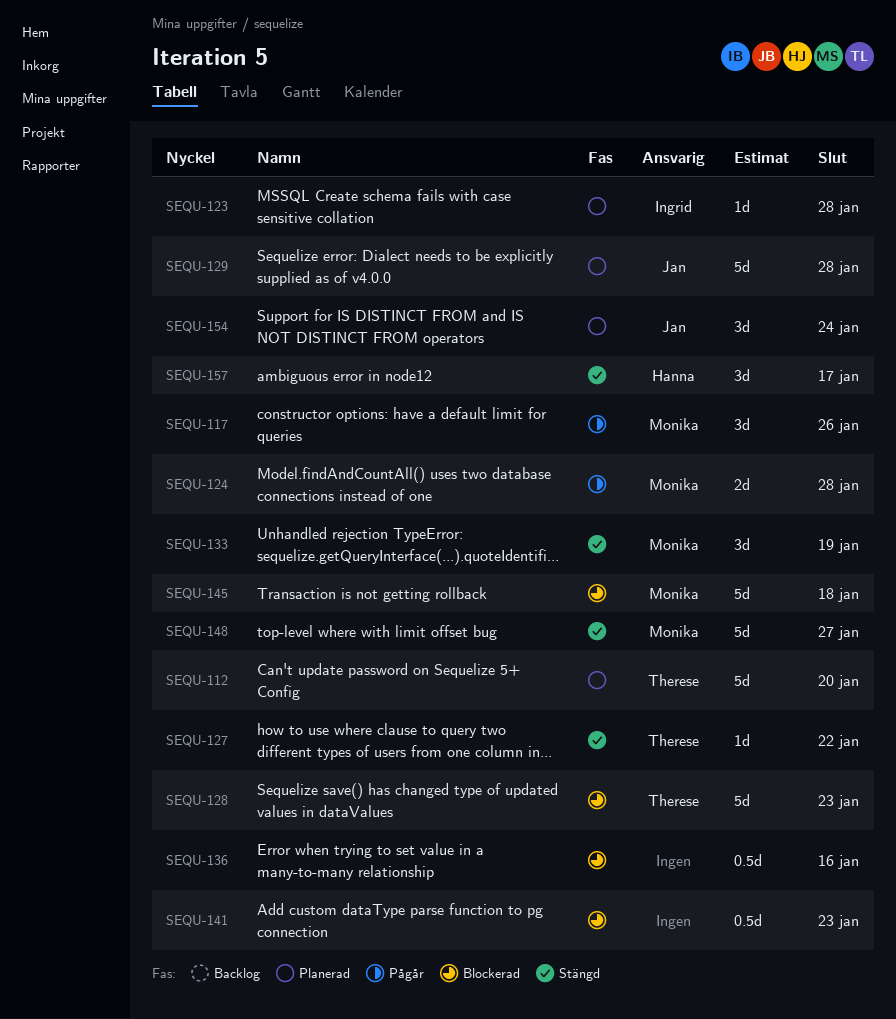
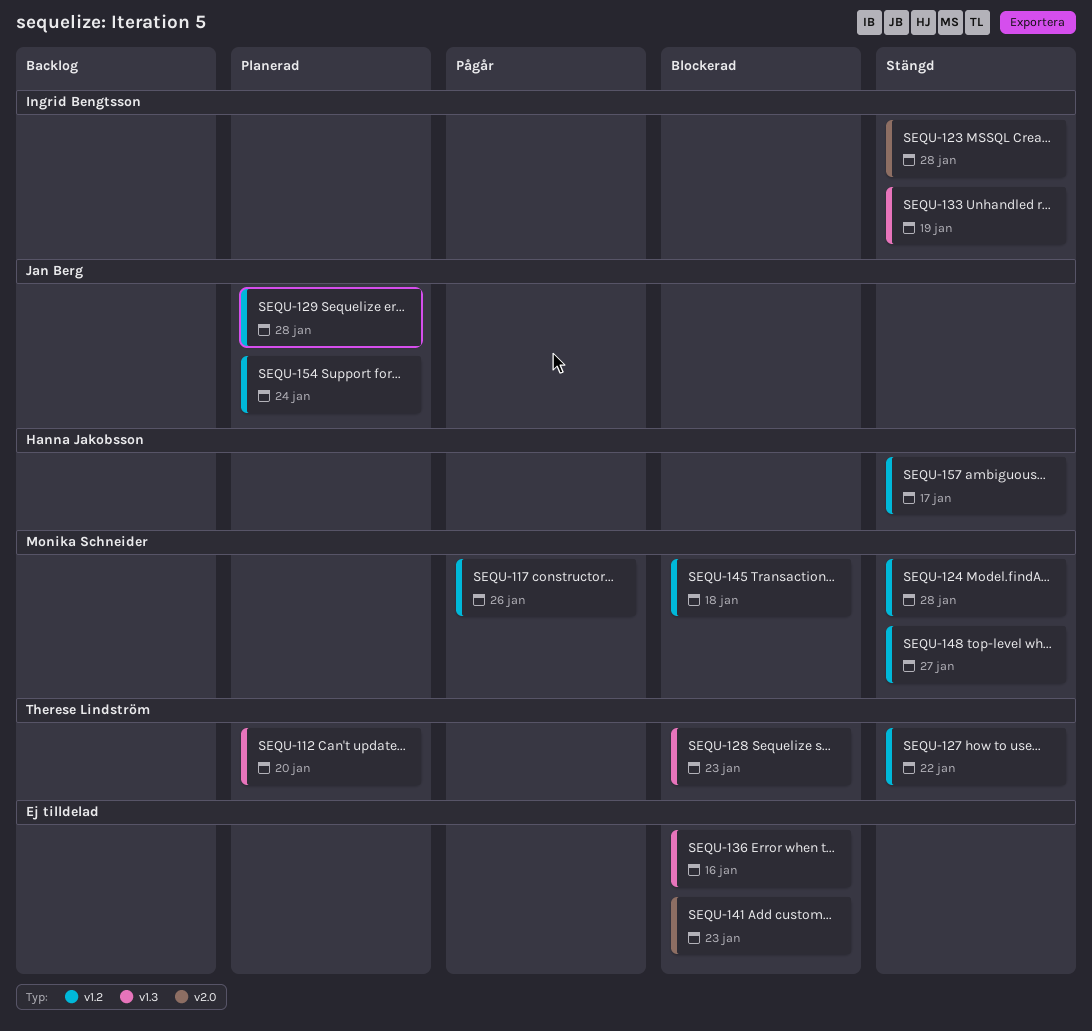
SEQU-123, status: Planerad -> Stängd
SEQU-124, status: Pågår -> Stängd
SEQU-133, owner: Monika Schneider -> Ingrid Bengtsson

